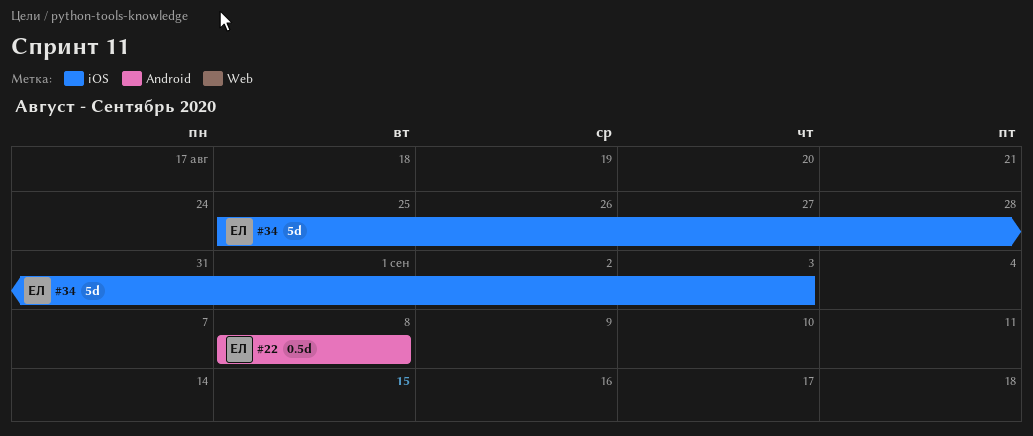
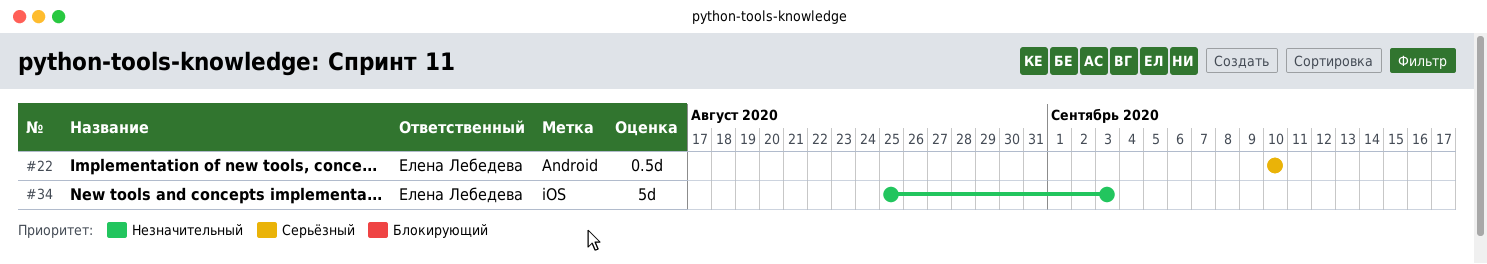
#22, start: Sep 8 -> Sep 10
#22, due: Sep 8 -> Sep 10

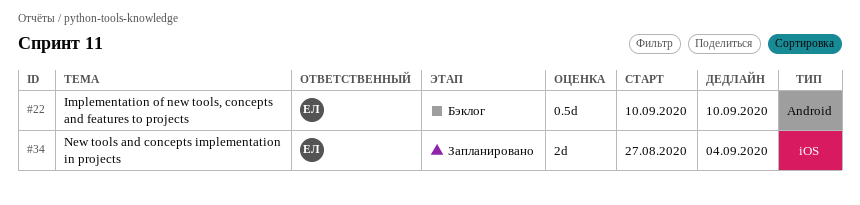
#34, estimate: 5d -> 2d
#34, start: Aug 25 -> Aug 27
#34, due: Sep 3 -> Sep 4

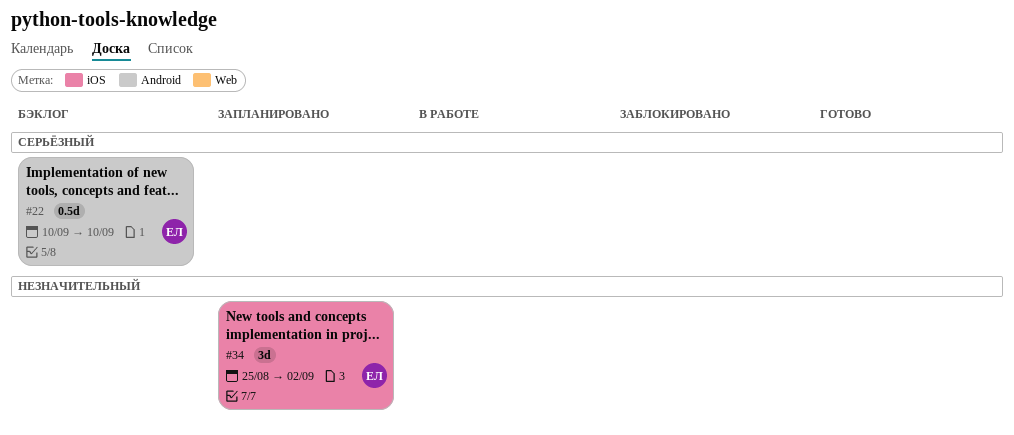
#34, estimate: 2d -> 3d
#34, start: Aug 27 -> Aug 25
#34, due: Sep 4 -> Sep 2

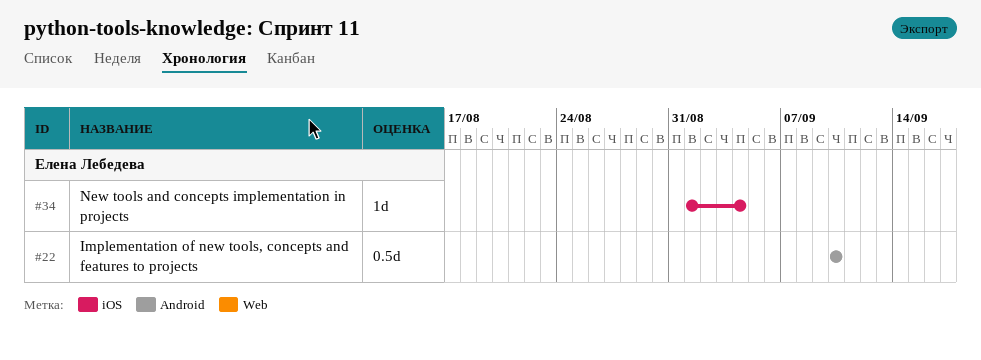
#34, estimate: 3d -> 1d
#34, start: Aug 25 -> Sep 1
#34, due: Sep 2 -> Sep 4

